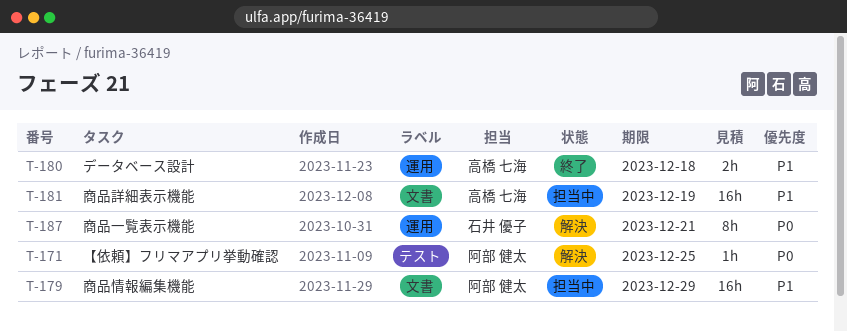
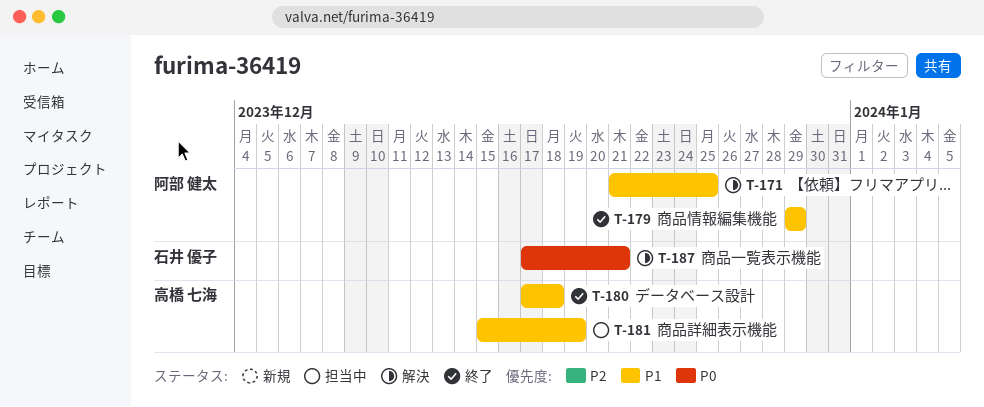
T-171, priority: P0 -> P1
T-179, status: 担当中 -> 終了

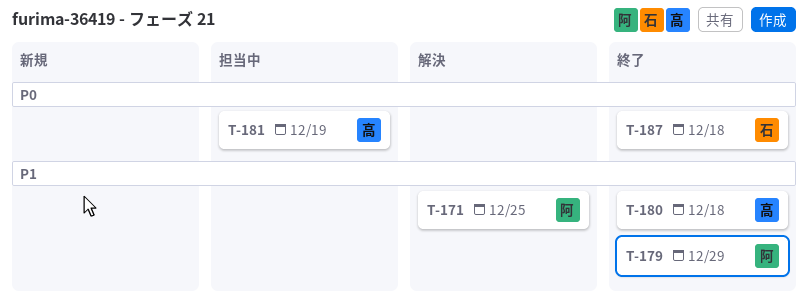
T-181, priority: P1 -> P0
T-187, status: 解決 -> 終了
T-187, due: Dec 21 -> Dec 18

